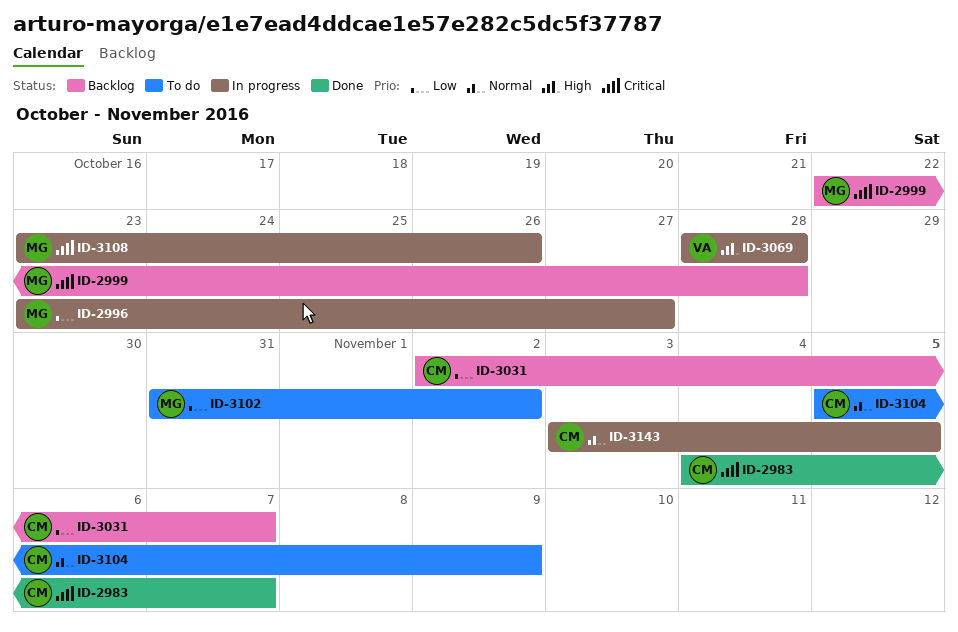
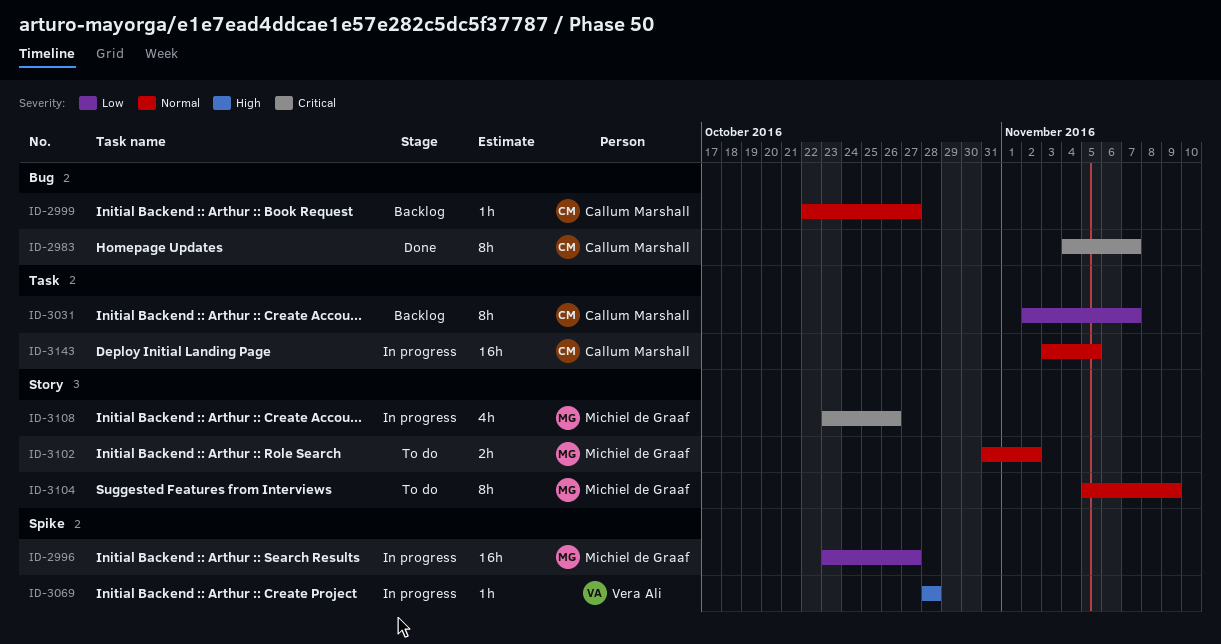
ID-2999, owner: Michiel de Graaf -> Callum Marshall
ID-2999, priority: Critical -> Normal
ID-2999, due: Oct 28 -> Oct 27
ID-3102, priority: Low -> Normal
ID-3104, owner: Callum Marshall -> Michiel de Graaf

